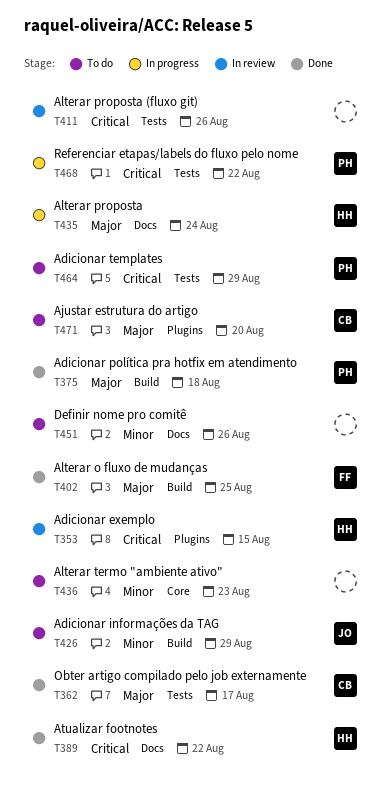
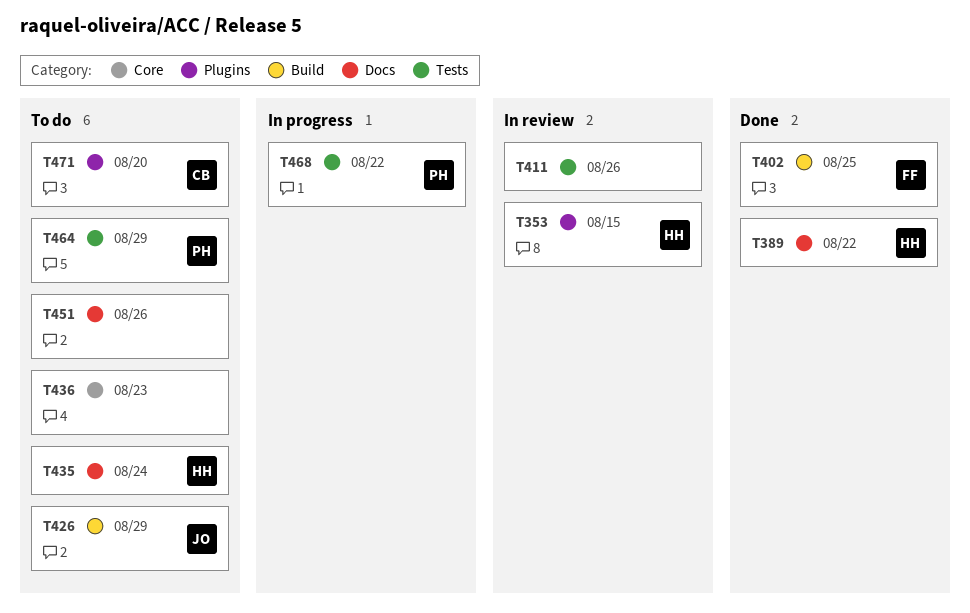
T362: present -> none
T375: present -> none
T435, status: In progress -> To do

